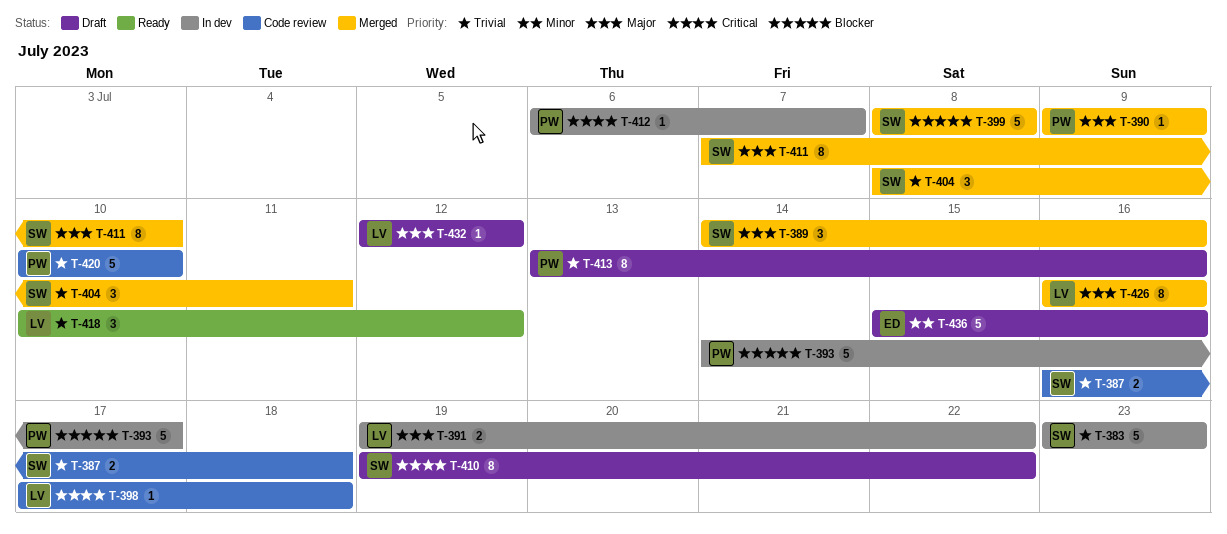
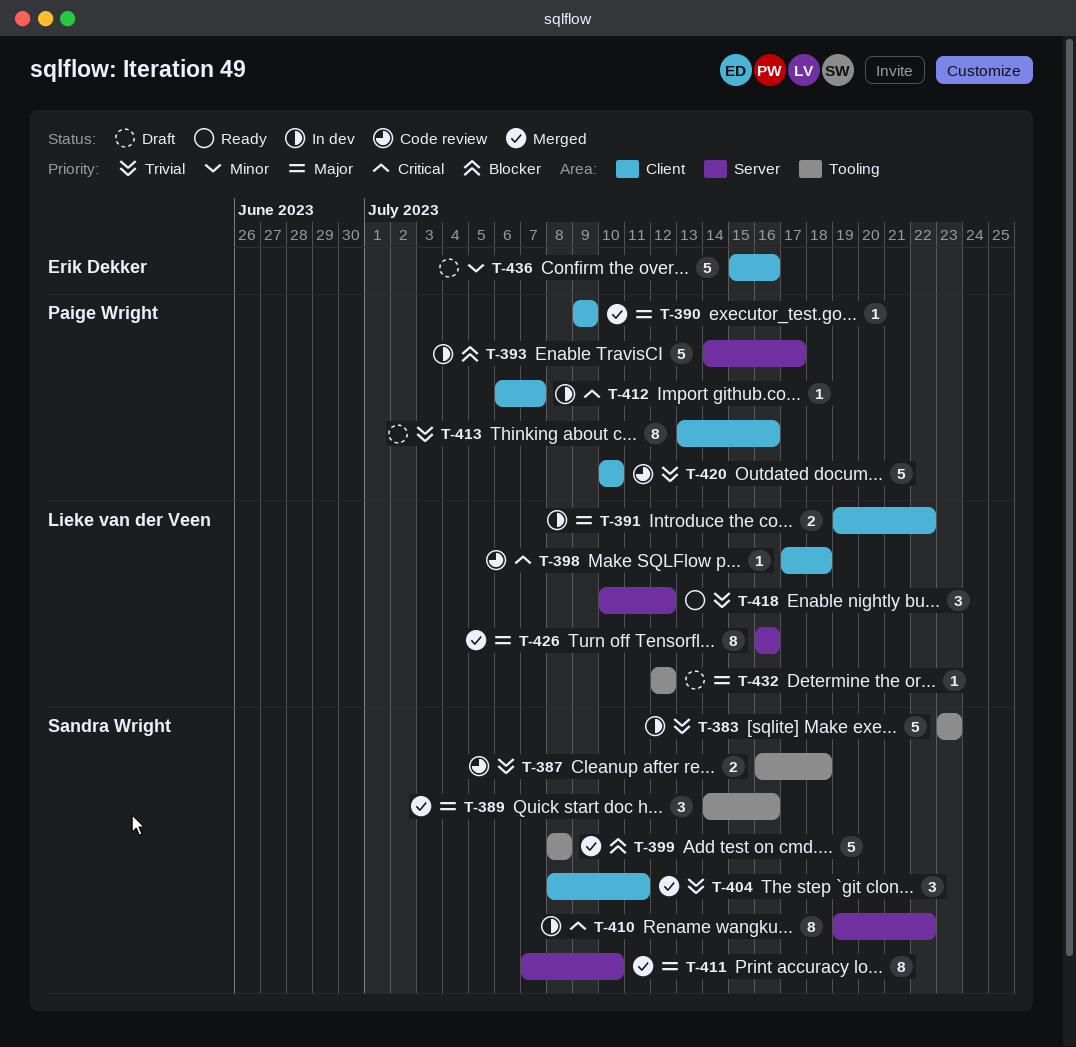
T-410, status: Draft -> In dev

